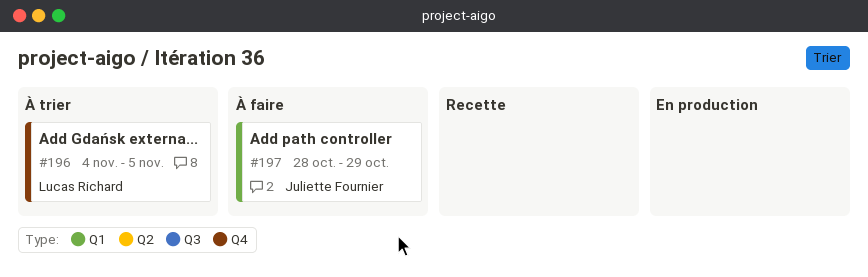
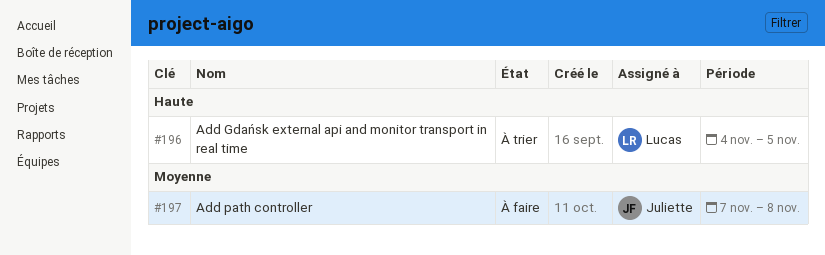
#197, start: Oct 28 -> Nov 7
#197, due: Oct 29 -> Nov 8

